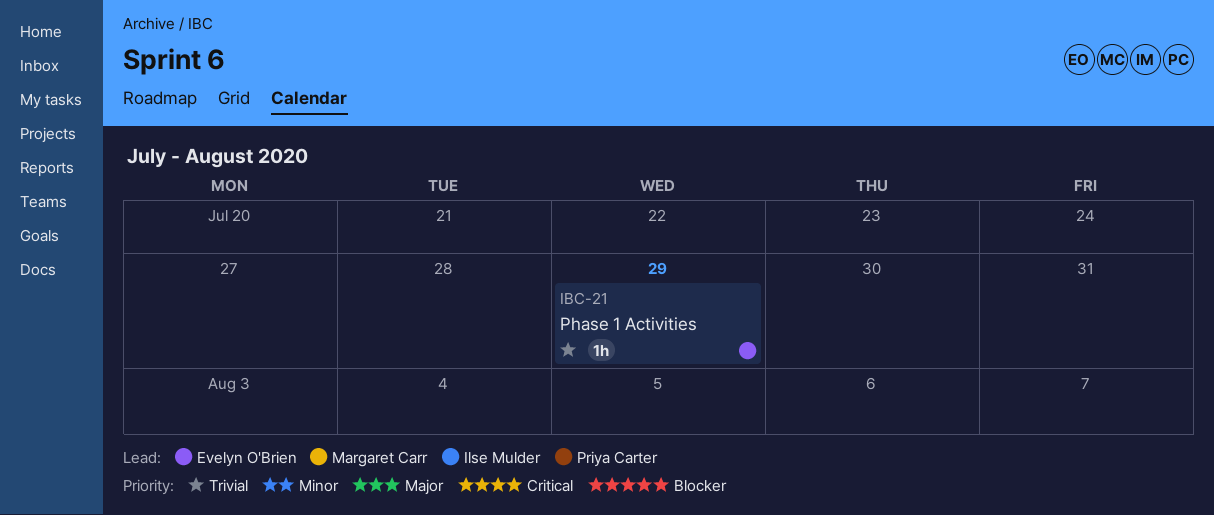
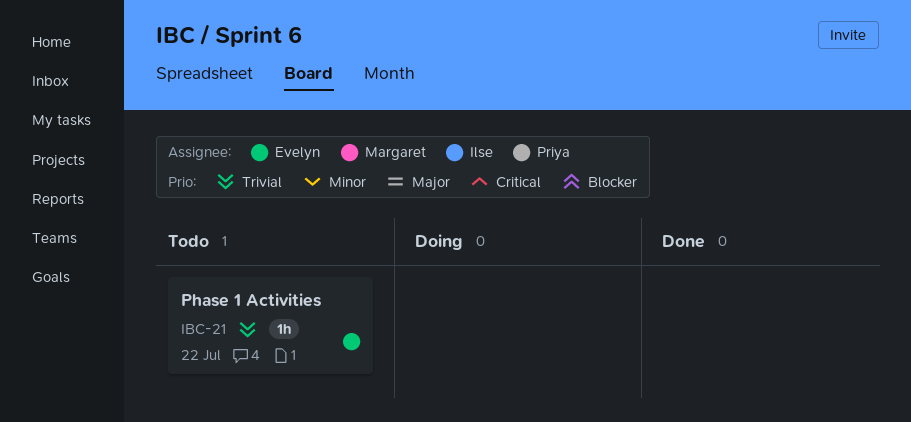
IBC-21, due: Jul 29 -> Jul 22

